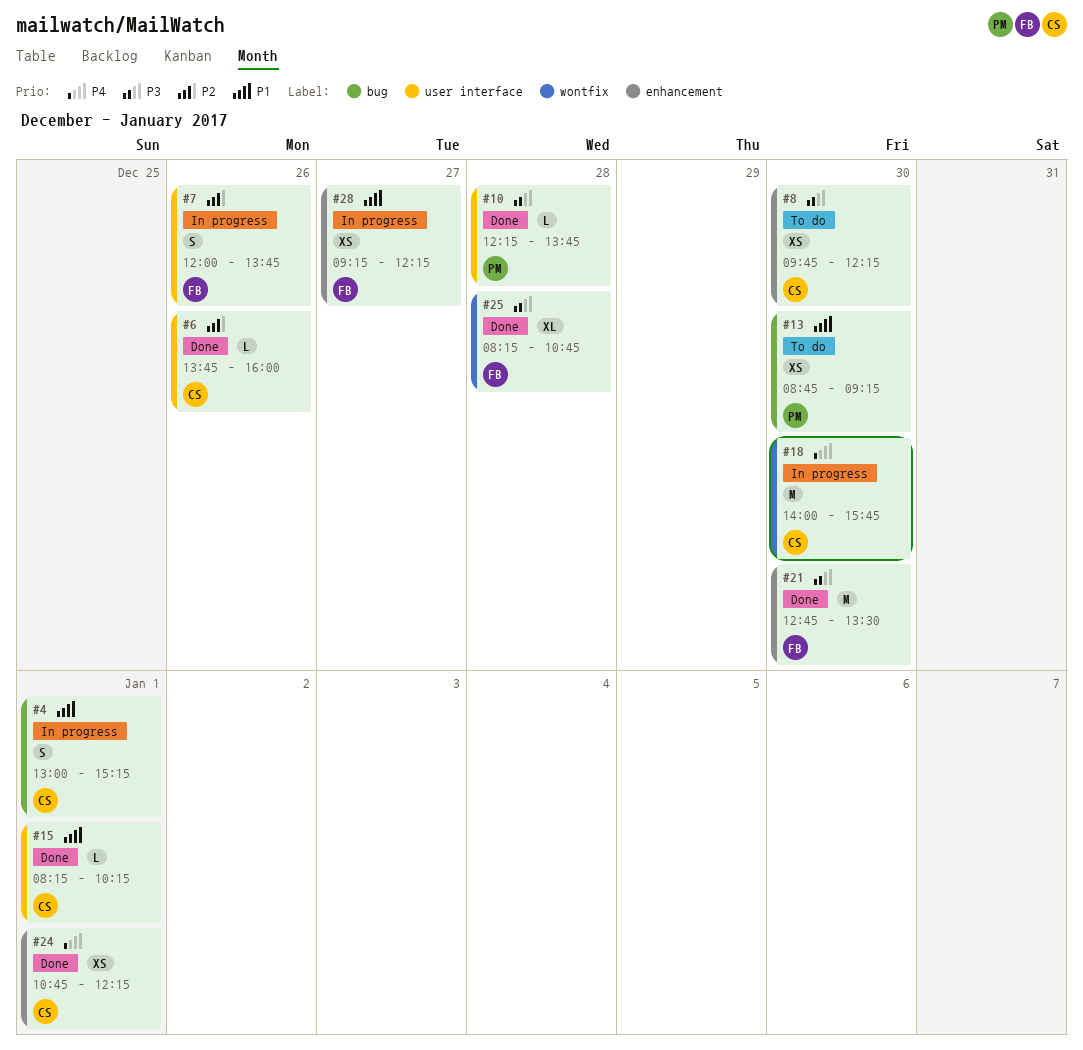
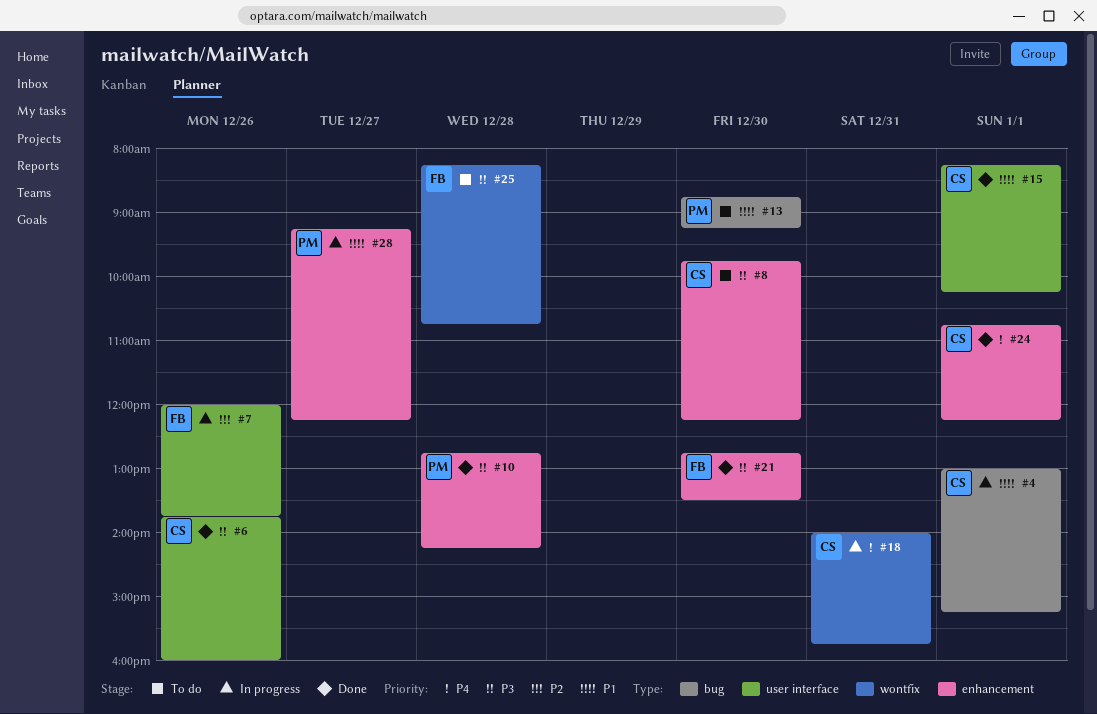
#6, priority: P2 -> P3
#10, label: user interface -> enhancement
#10, begins: 12:15 -> 12:45
#10, ends: 13:45 -> 14:15
#18, day: Dec 30 -> Dec 31
#25, status: Done -> To do
#28, owner: FB -> PM

